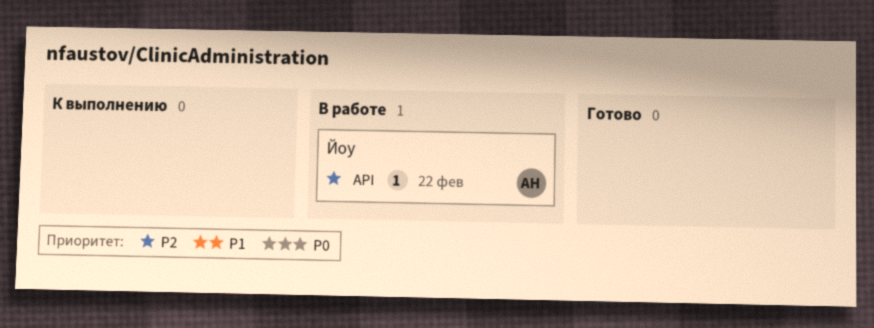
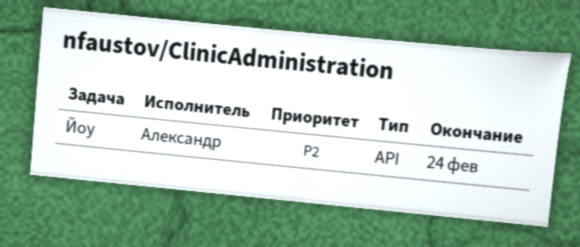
Йоу, due: Feb 22 -> Feb 24

